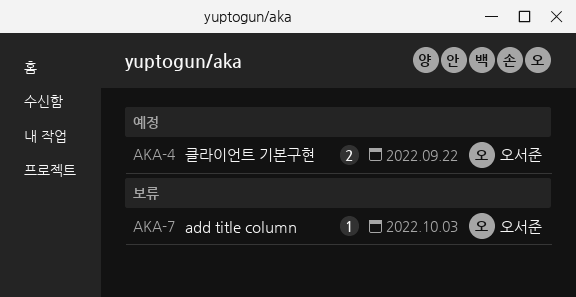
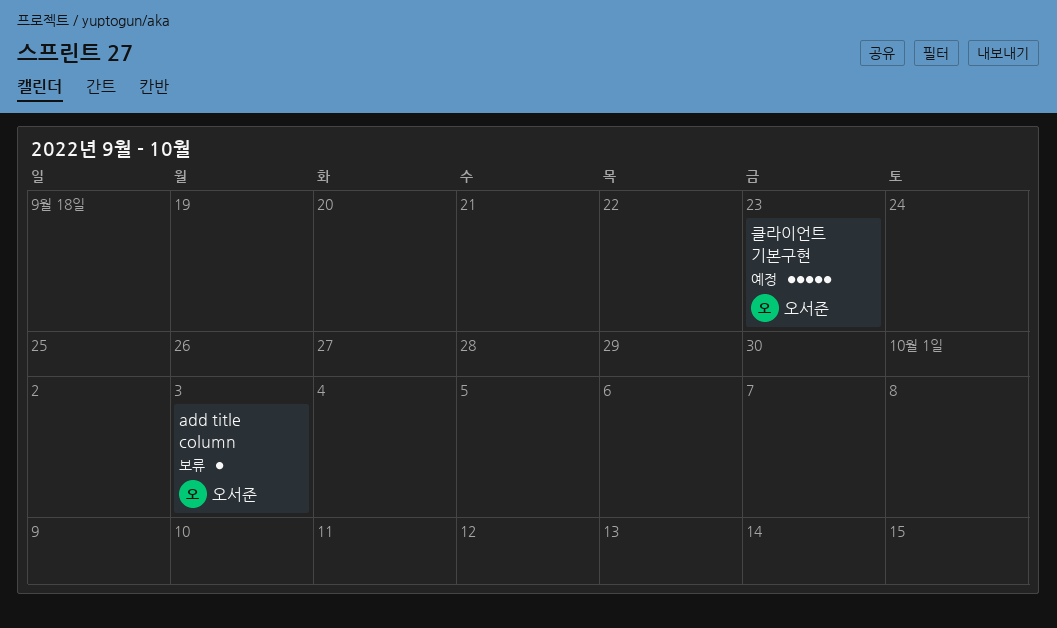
클라이언트 기본구현, estimate: 2 -> 5
클라이언트 기본구현, due: Sep 22 -> Sep 23

